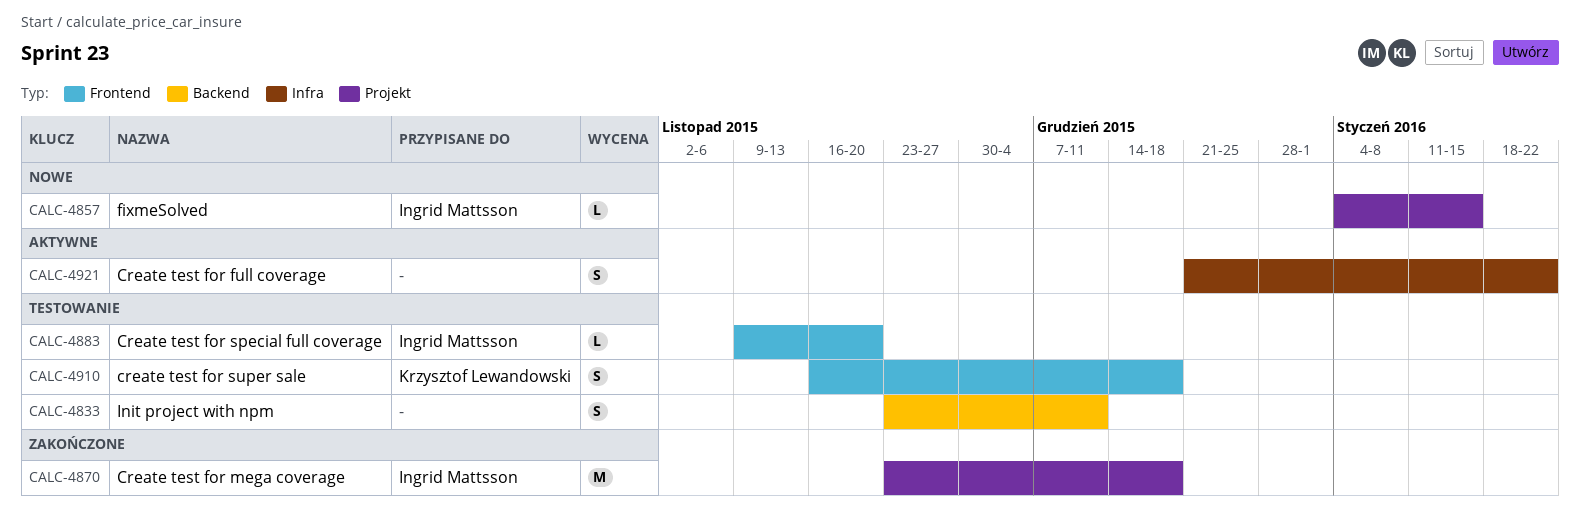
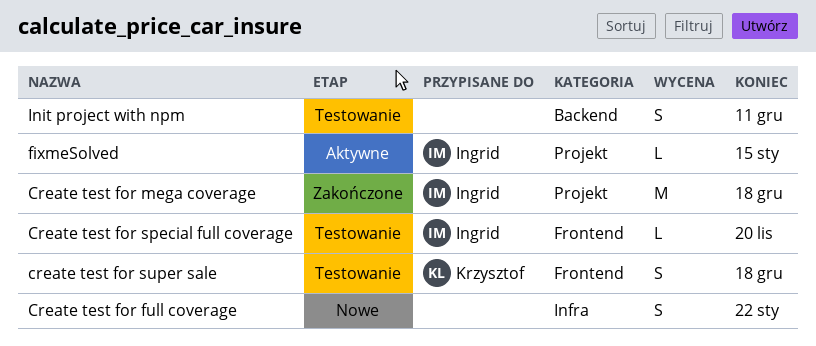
Create test for full coverage, status: Aktywne -> Nowe
fixmeSolved, status: Nowe -> Aktywne

